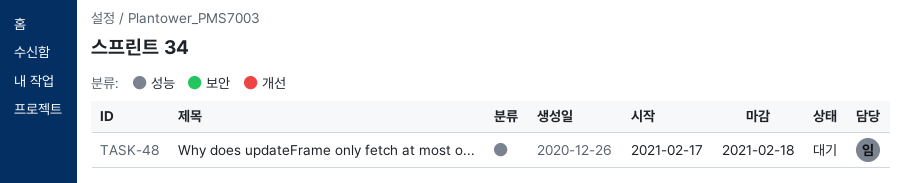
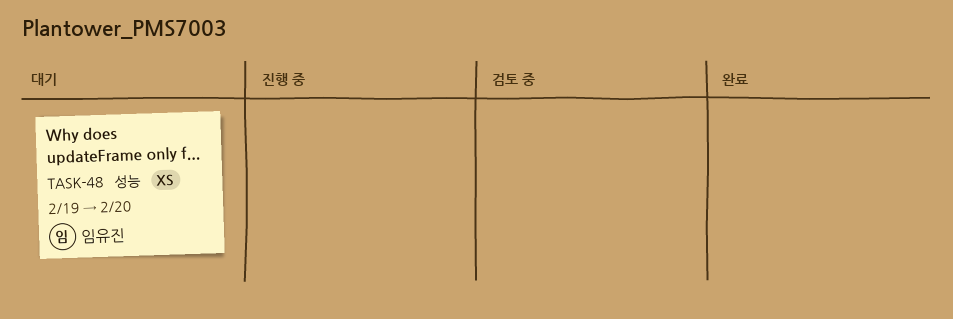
TASK-48, start: Feb 17 -> Feb 19
TASK-48, due: Feb 18 -> Feb 20

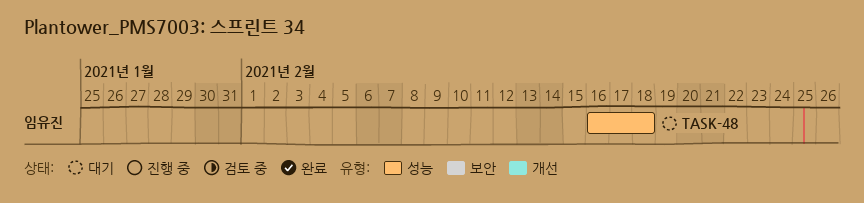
TASK-48, start: Feb 19 -> Feb 16
TASK-48, due: Feb 20 -> Feb 18

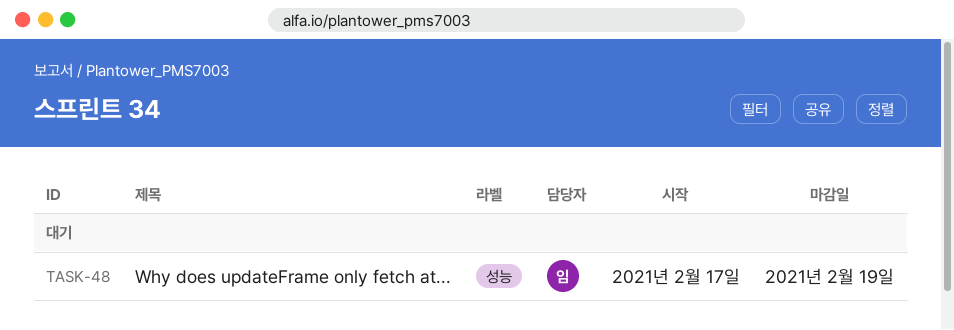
TASK-48, start: Feb 16 -> Feb 17
TASK-48, due: Feb 18 -> Feb 19

